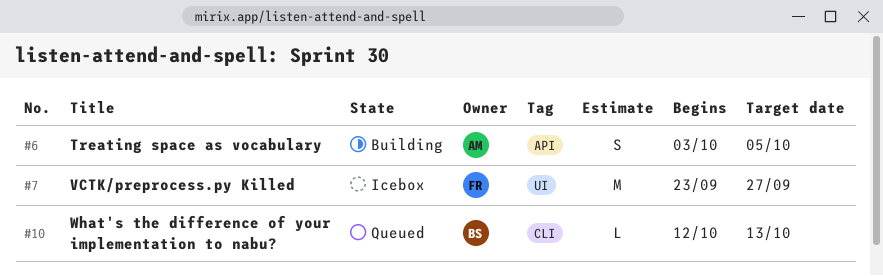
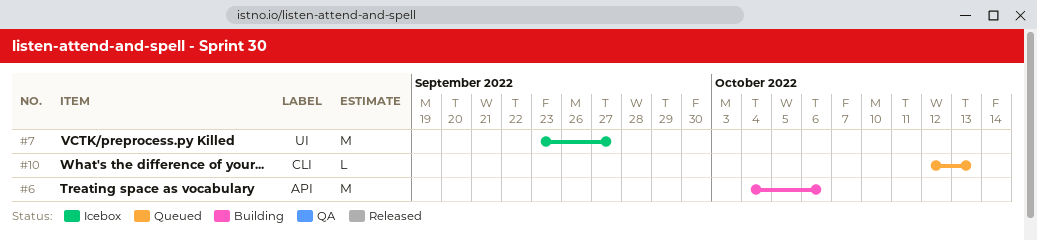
#6, estimate: S -> M
#6, start: Oct 3 -> Oct 4
#6, due: Oct 5 -> Oct 6

